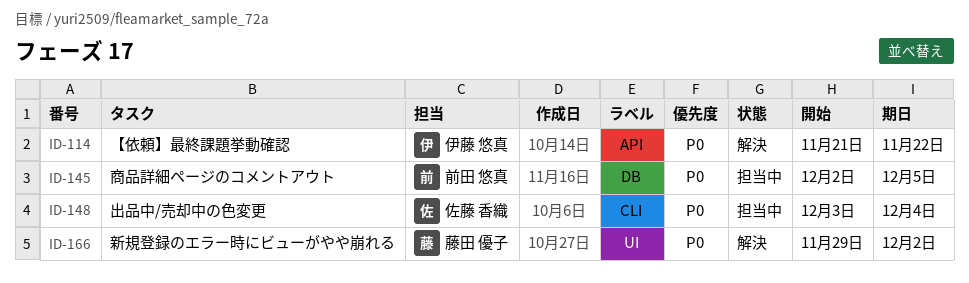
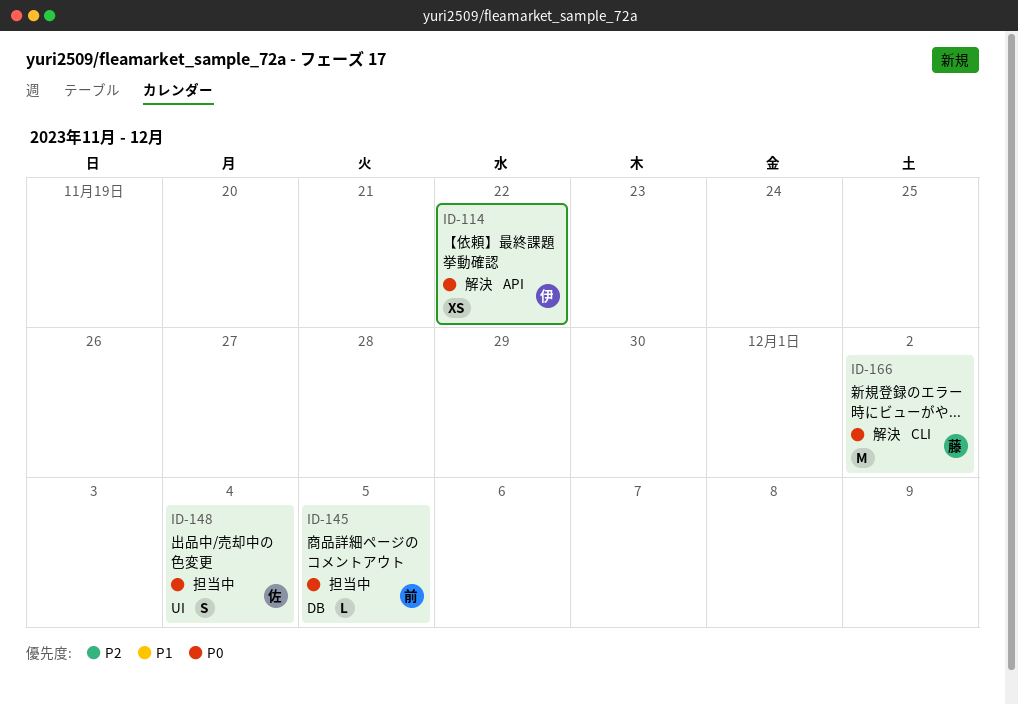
ID-148, label: CLI -> UI
ID-166, label: UI -> CLI

